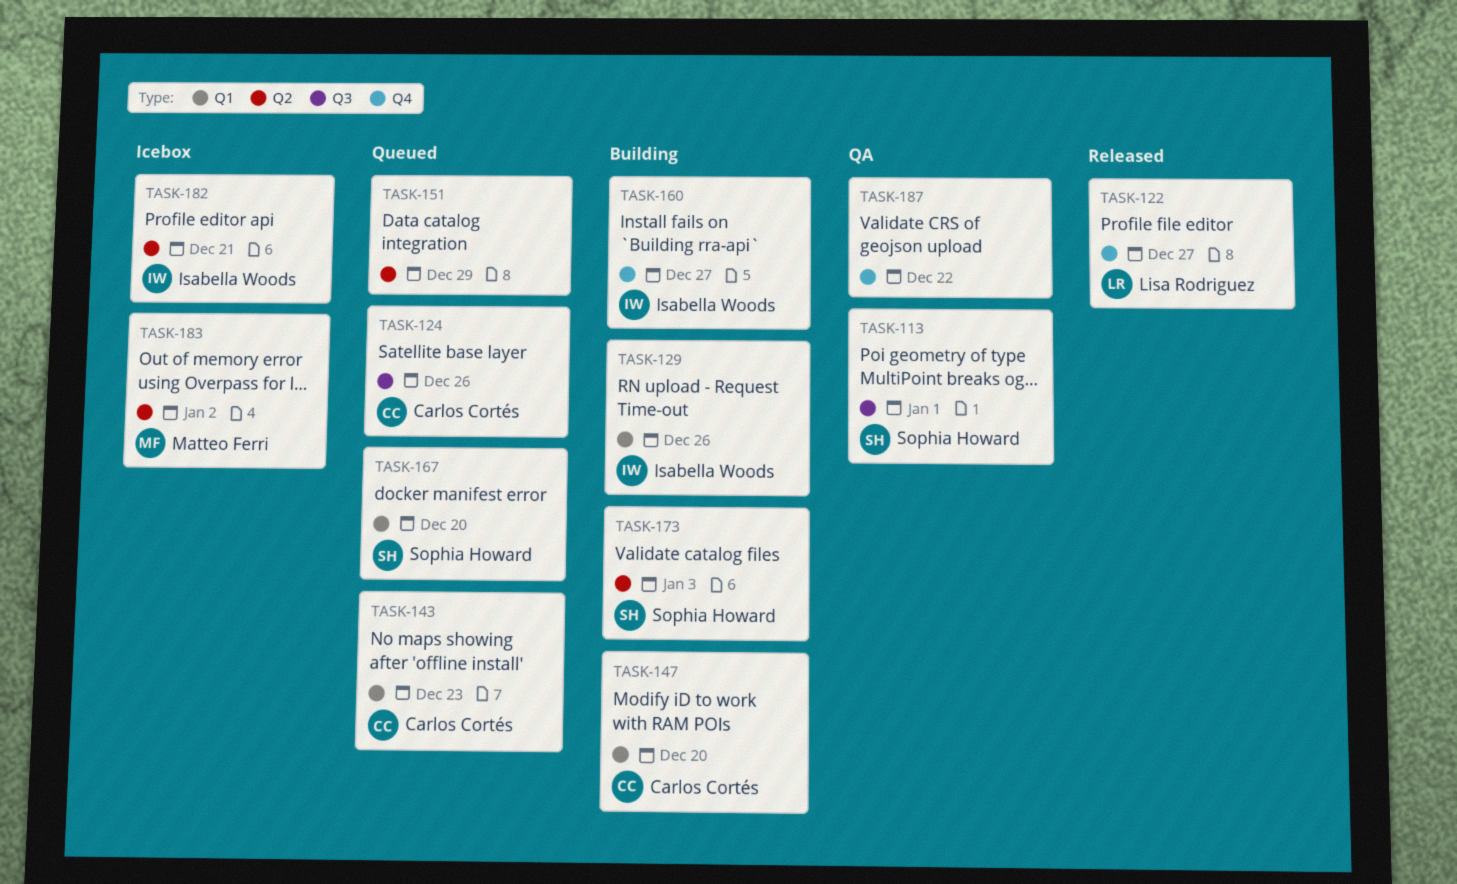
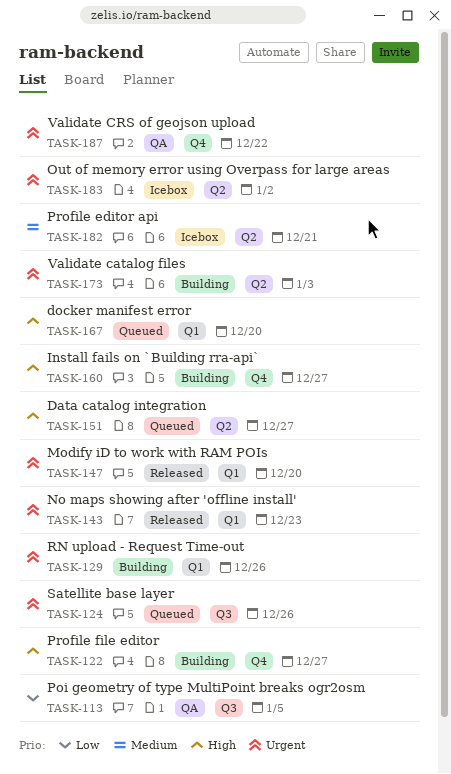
TASK-113, due: Jan 1 -> Jan 5
TASK-122, status: Released -> Building
TASK-143, status: Queued -> Released
TASK-147, status: Building -> Released
TASK-151, due: Dec 29 -> Dec 27

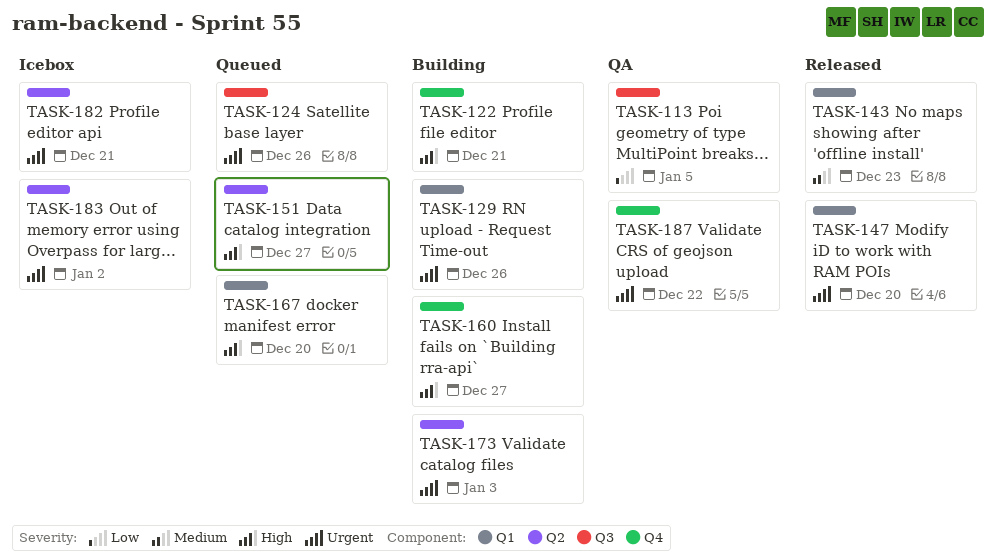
TASK-122, due: Dec 27 -> Dec 21
TASK-143, priority: Urgent -> Medium
TASK-182, priority: Medium -> Urgent

